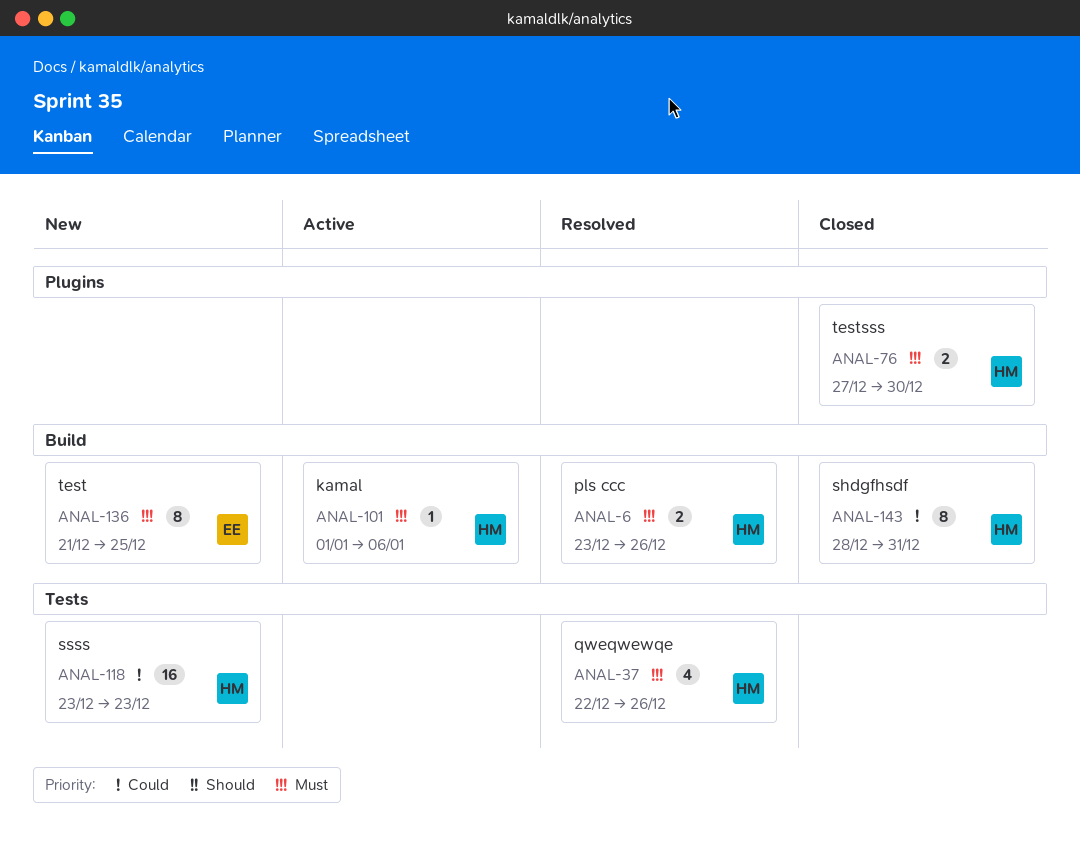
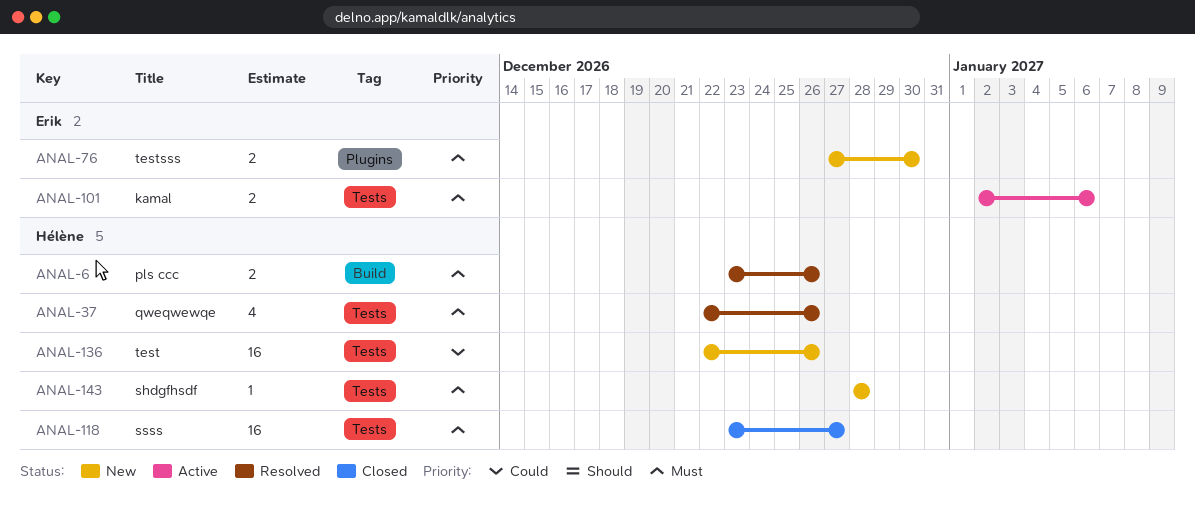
ANAL-76, status: Closed -> New
ANAL-76, owner: Hélène -> Erik
ANAL-101, owner: Hélène -> Erik
ANAL-101, label: Build -> Tests
ANAL-101, estimate: 1 -> 2
ANAL-101, start: Jan 1 -> Jan 2
ANAL-118, status: New -> Closed
ANAL-118, priority: Could -> Must
ANAL-118, due: Dec 23 -> Dec 27
ANAL-136, owner: Erik -> Hélène
ANAL-136, priority: Must -> Could
ANAL-136, label: Build -> Tests
ANAL-136, estimate: 8 -> 16
ANAL-136, start: Dec 21 -> Dec 22
ANAL-136, due: Dec 25 -> Dec 26
ANAL-143, status: Closed -> New
ANAL-143, priority: Could -> Must
ANAL-143, label: Build -> Tests
ANAL-143, estimate: 8 -> 1
ANAL-143, due: Dec 31 -> Dec 28

